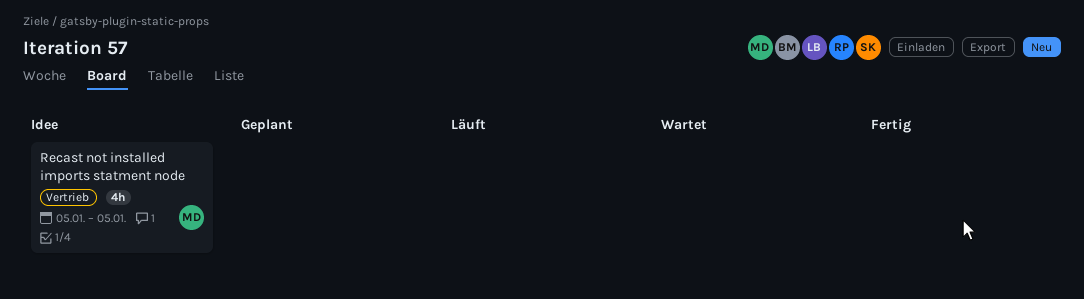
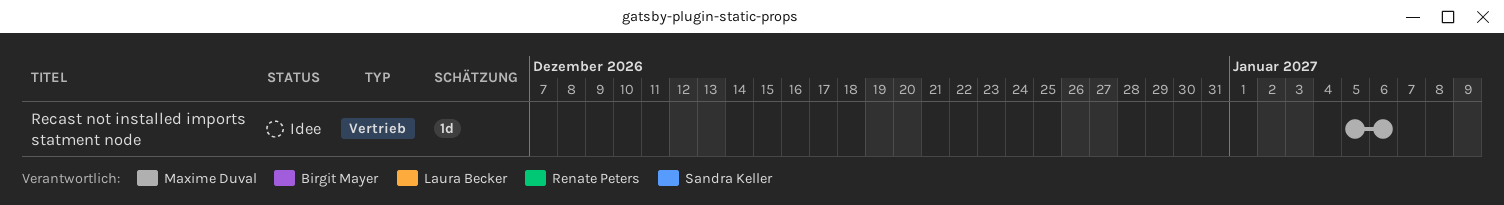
Recast not installed imports statment node, estimate: 4h -> 1d
Recast not installed imports statment node, due: Jan 5 -> Jan 6

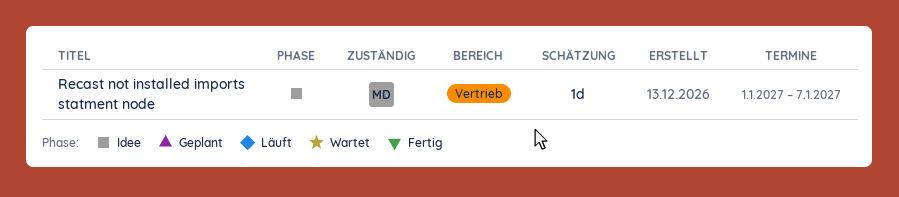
Recast not installed imports statment node, start: Jan 5 -> Jan 1
Recast not installed imports statment node, due: Jan 6 -> Jan 7

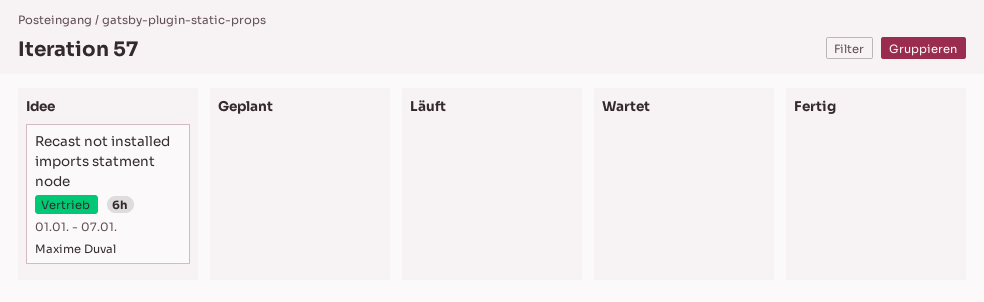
Recast not installed imports statment node, estimate: 1d -> 6h

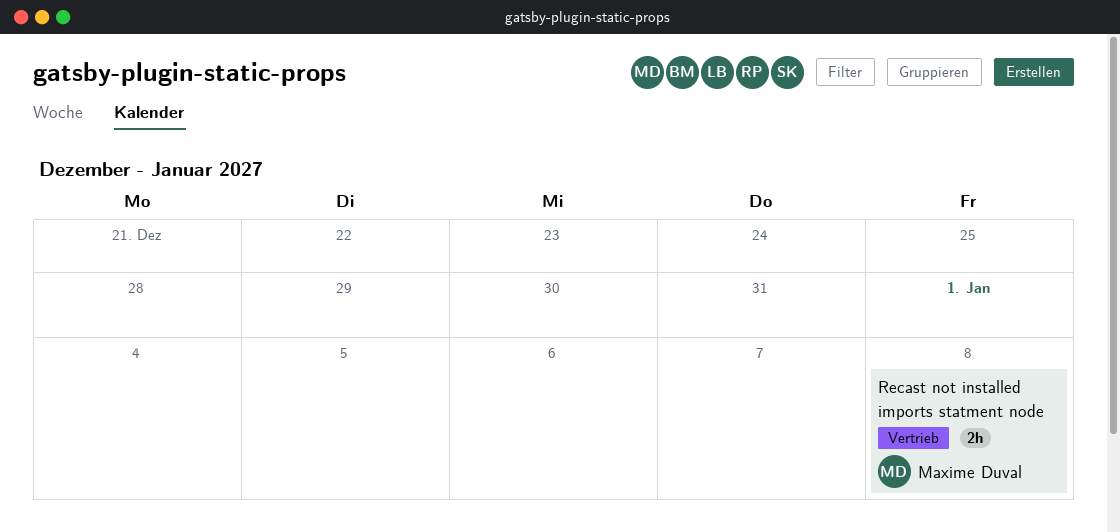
Recast not installed imports statment node, estimate: 6h -> 2h
Recast not installed imports statment node, due: Jan 7 -> Jan 8

